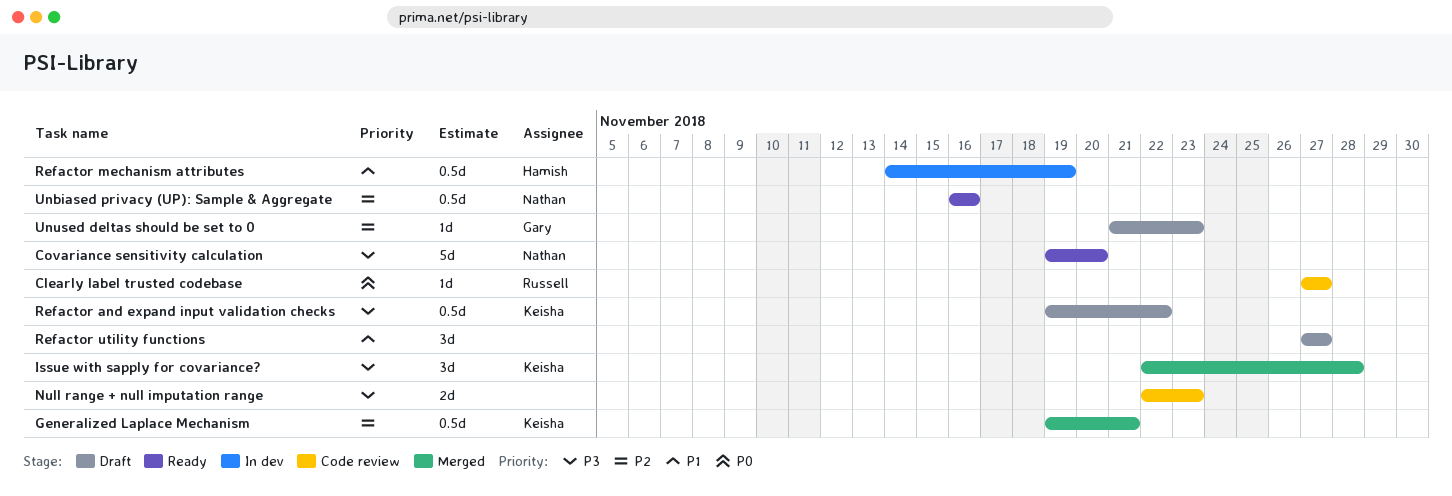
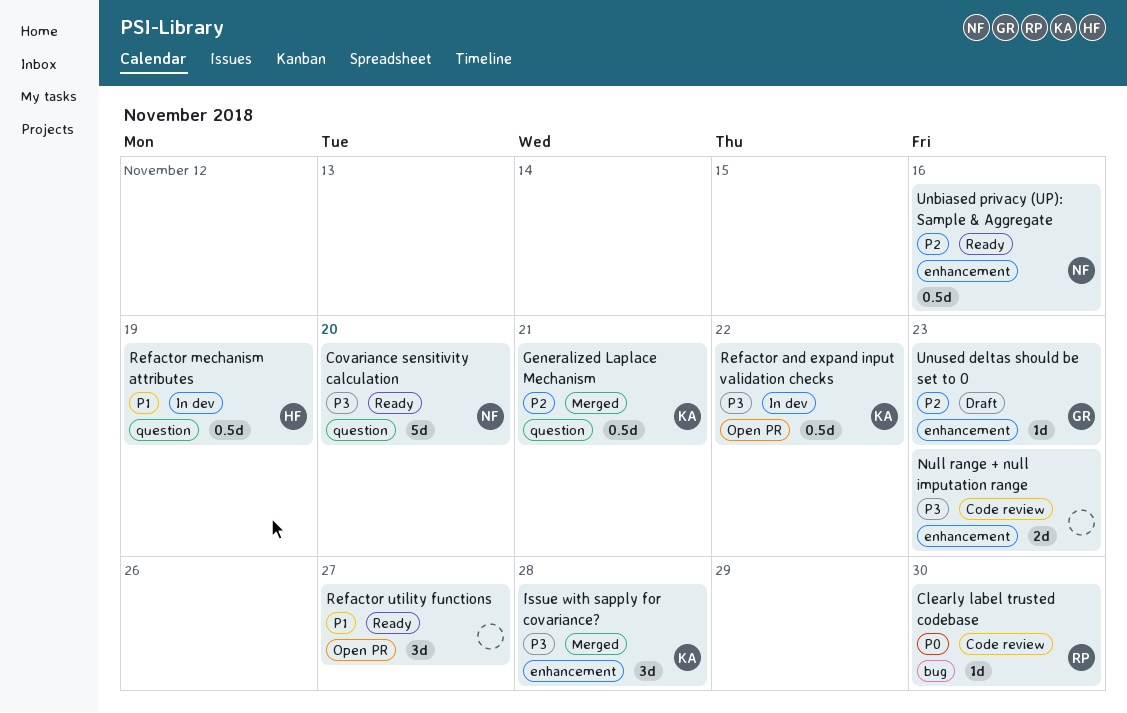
Clearly label trusted codebase, due: Nov 27 -> Nov 30
Refactor and expand input validation checks, status: Draft -> In dev
Refactor utility functions, status: Draft -> Ready

